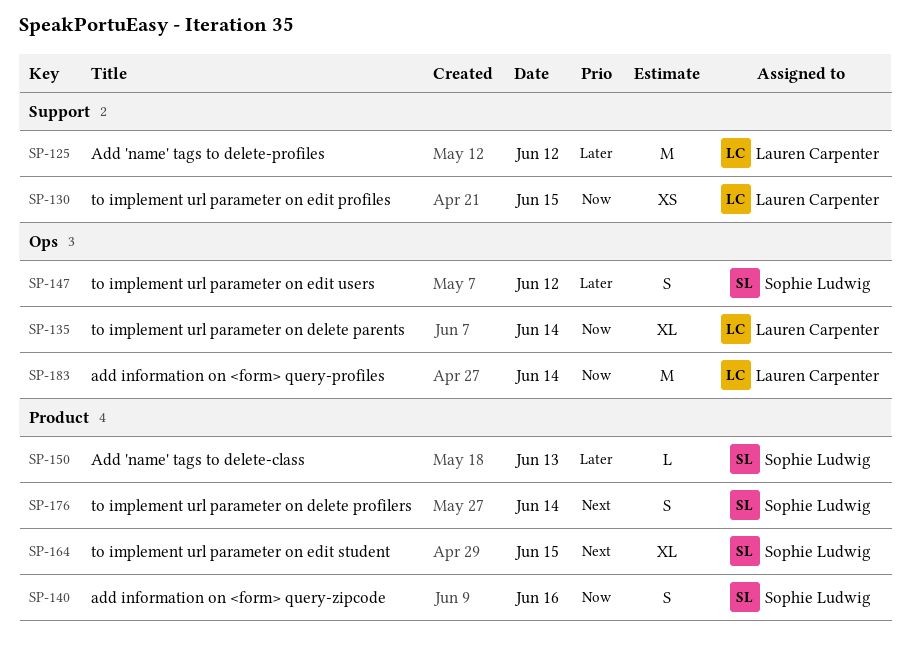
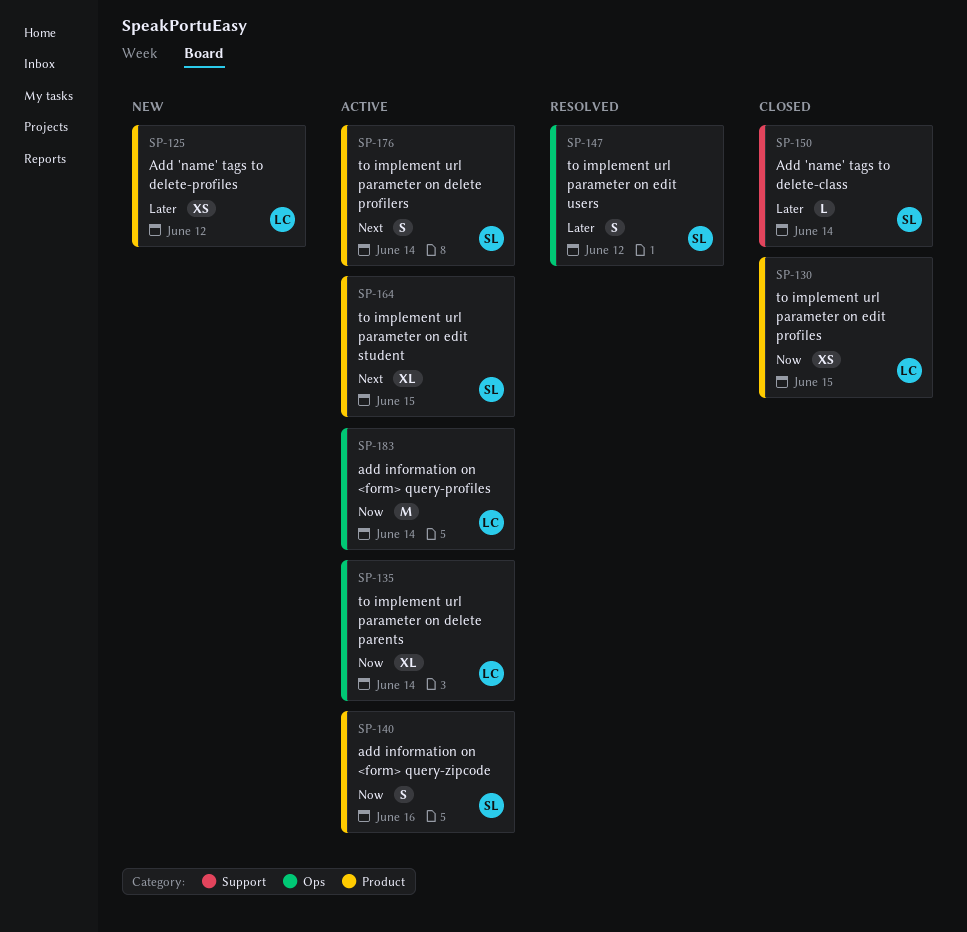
SP-125, label: Support -> Product
SP-125, estimate: M -> XS
SP-130, label: Support -> Product
SP-150, label: Product -> Support
SP-150, day: Jun 13 -> Jun 14

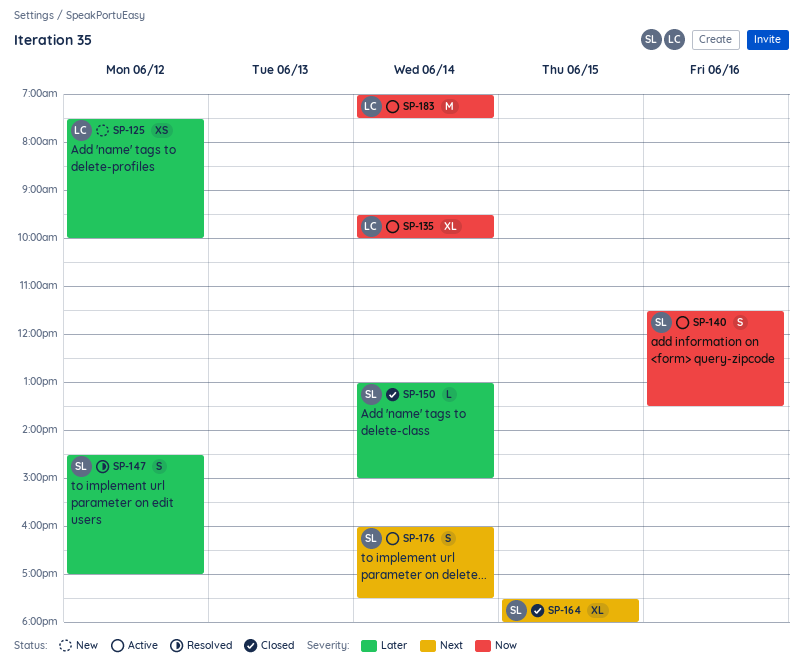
SP-130: present -> none
SP-164, status: Active -> Closed

